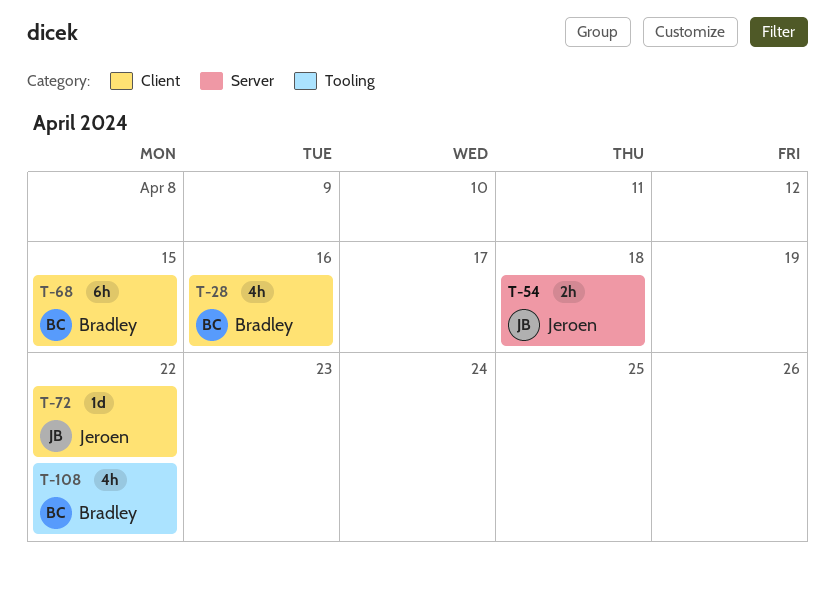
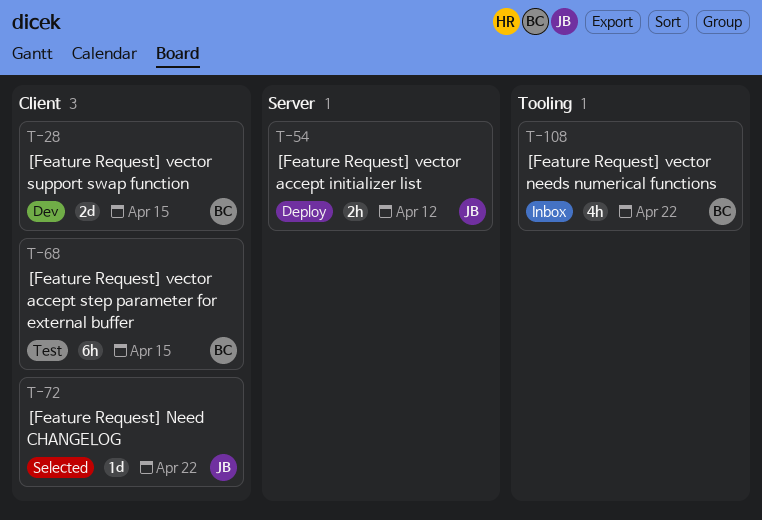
T-28, estimate: 4h -> 2d
T-28, due: Apr 16 -> Apr 15
T-54, due: Apr 18 -> Apr 12

